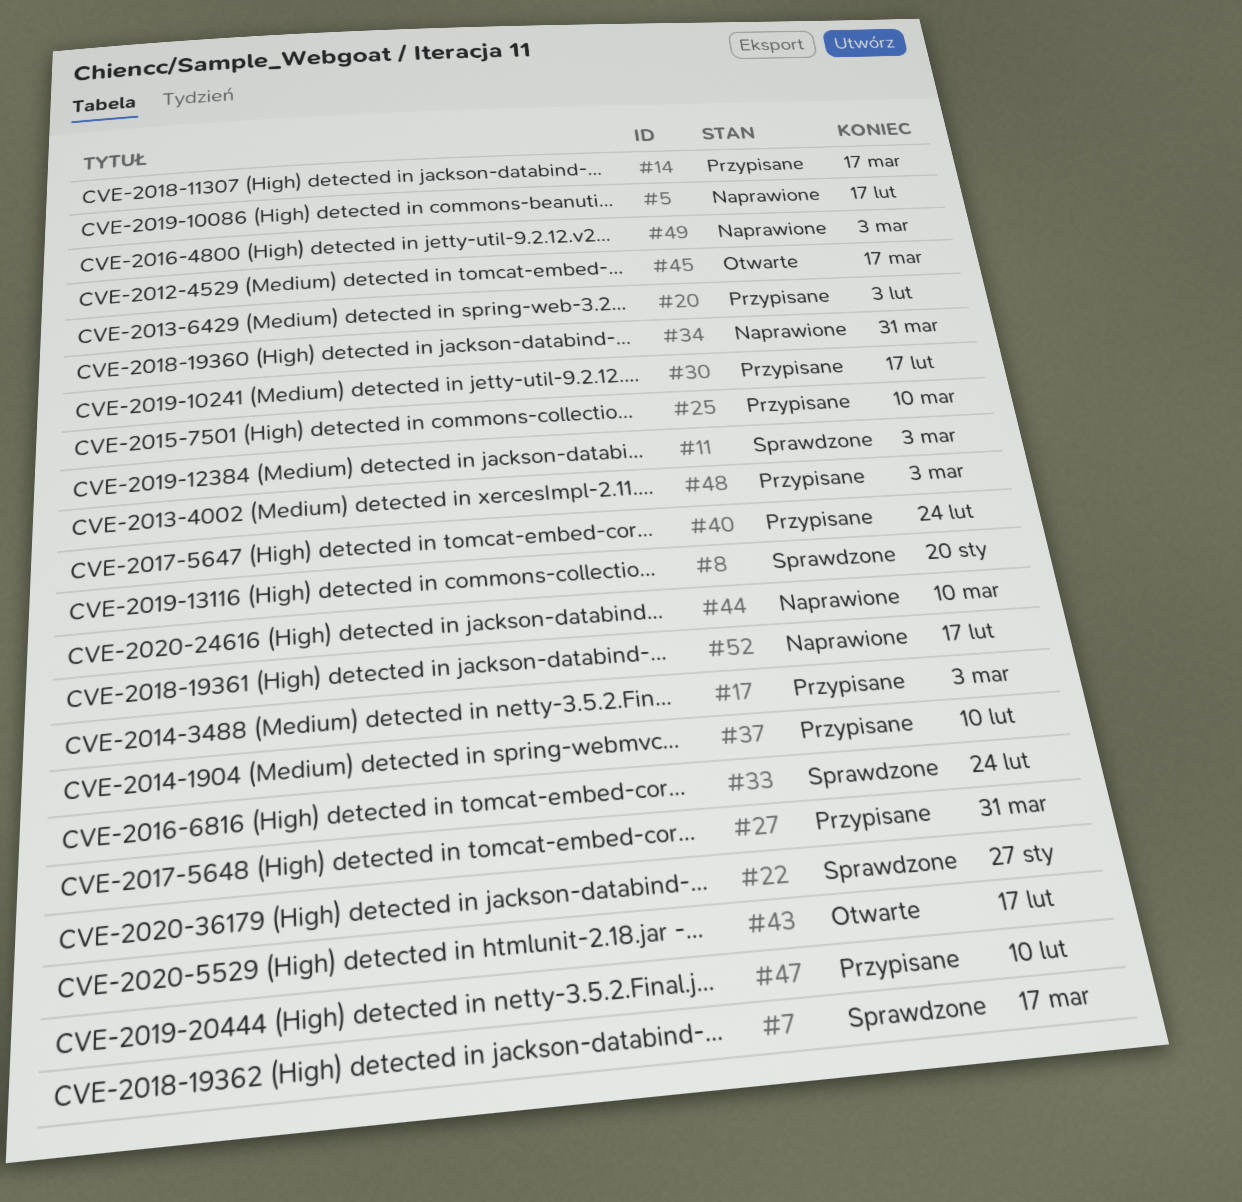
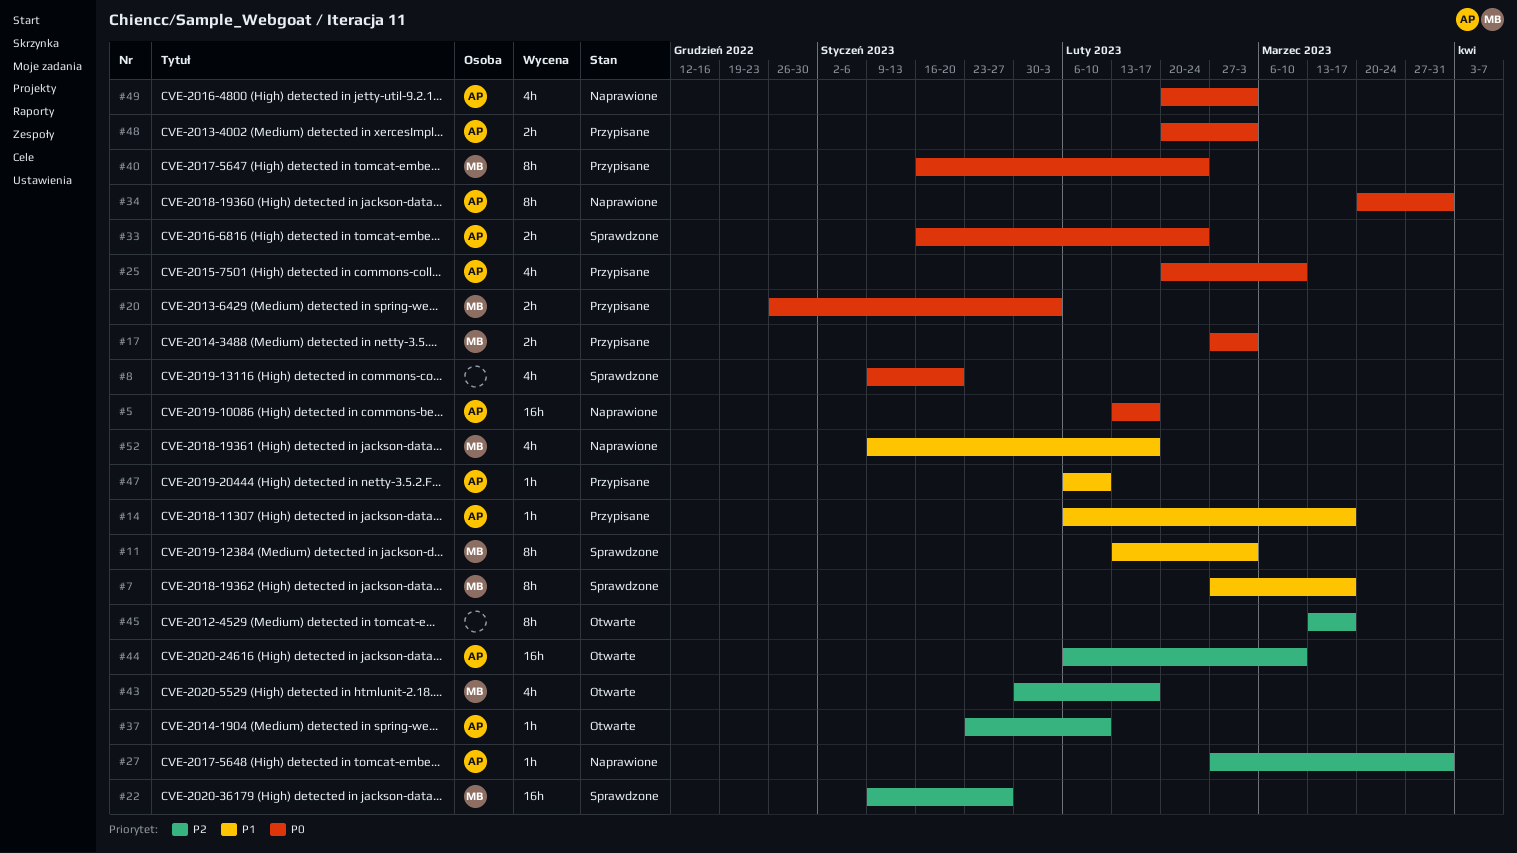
#27, status: Przypisane -> Naprawione
#30: present -> none
#37, status: Przypisane -> Otwarte
#44, status: Naprawione -> Otwarte

